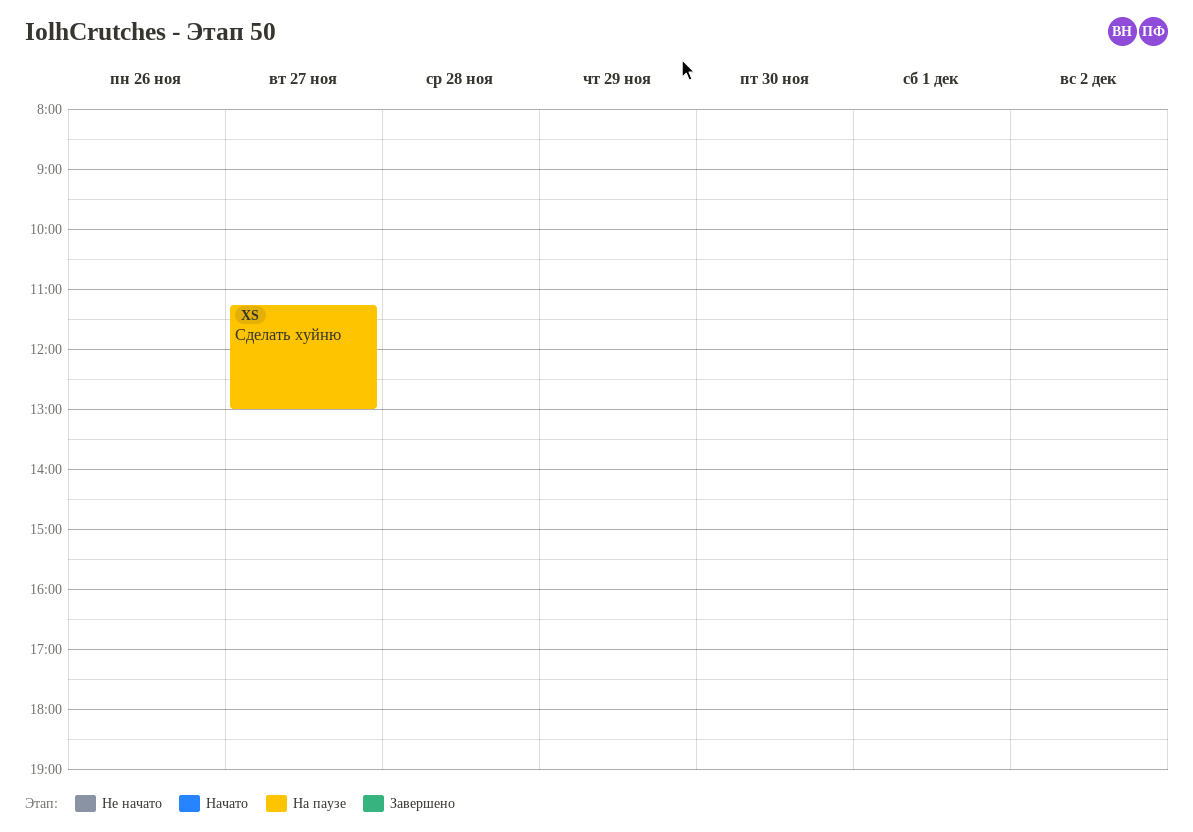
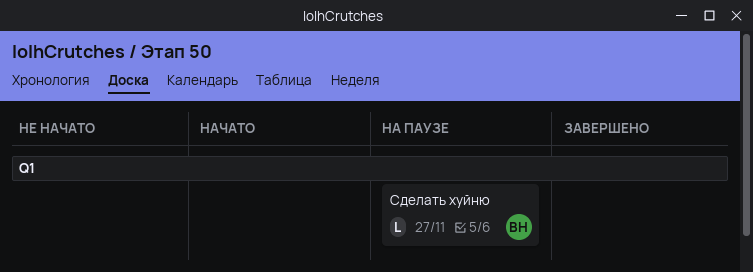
Сделать хуйню, estimate: XS -> L

